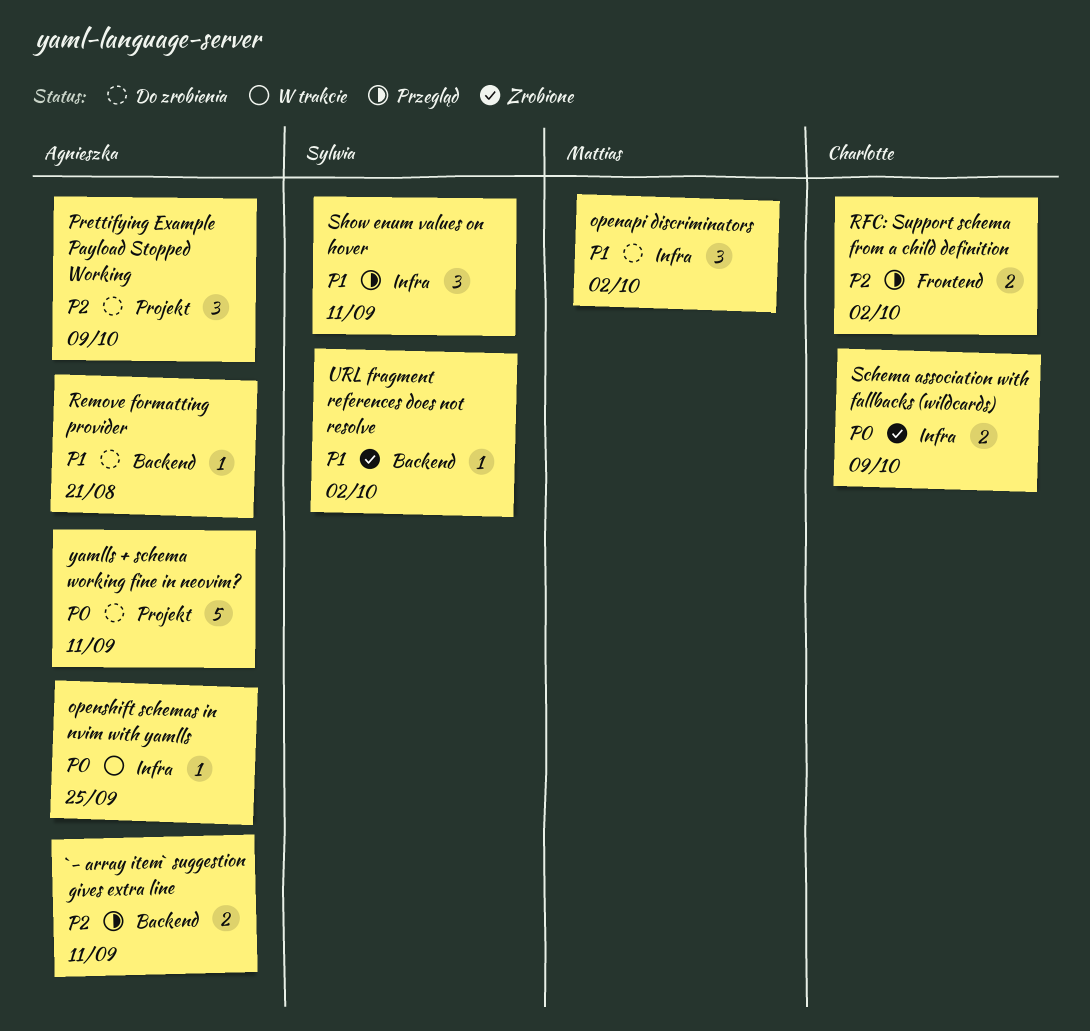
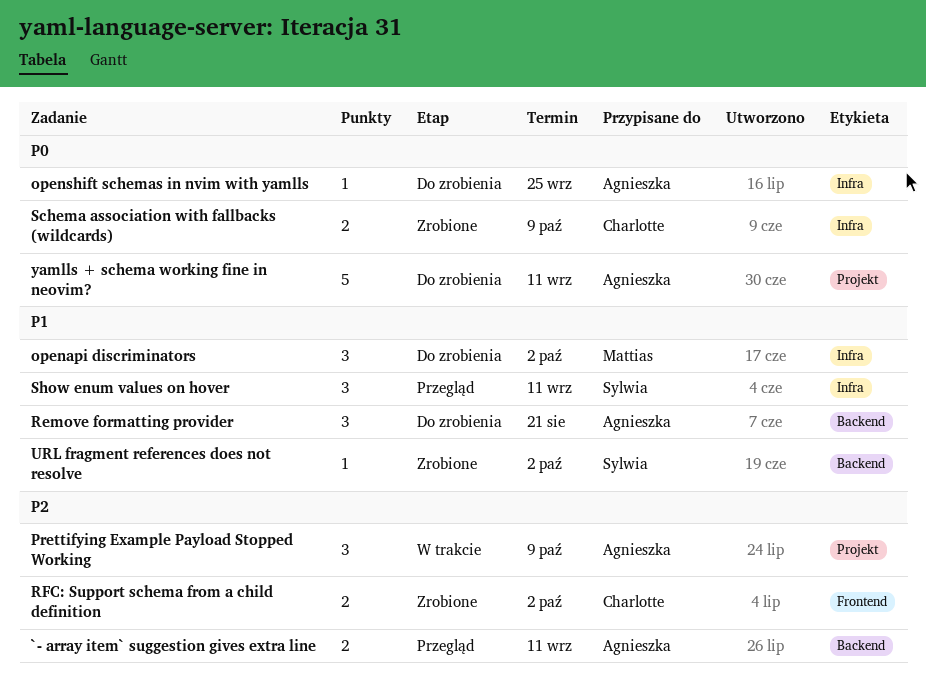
openshift schemas in nvim with yamlls, status: W trakcie -> Do zrobienia
Prettifying Example Payload Stopped Working, status: Do zrobienia -> W trakcie
Remove formatting provider, estimate: 1 -> 3
RFC: Support schema from a child definition, status: Przegląd -> Zrobione

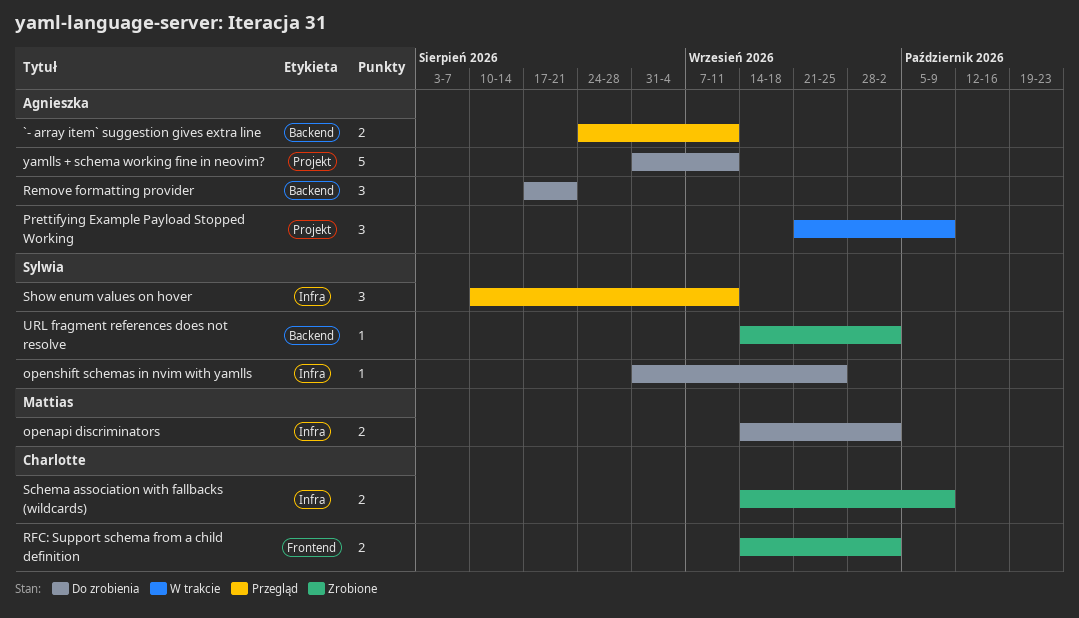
openapi discriminators, estimate: 3 -> 2
openshift schemas in nvim with yamlls, owner: Agnieszka -> Sylwia

